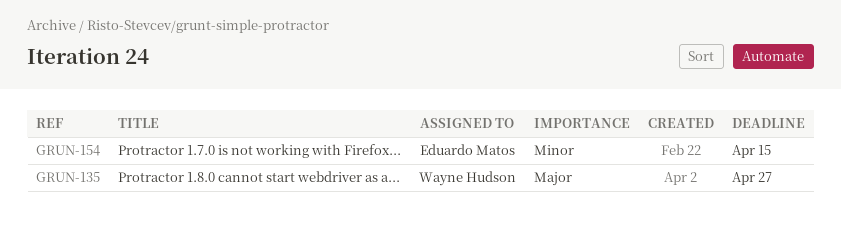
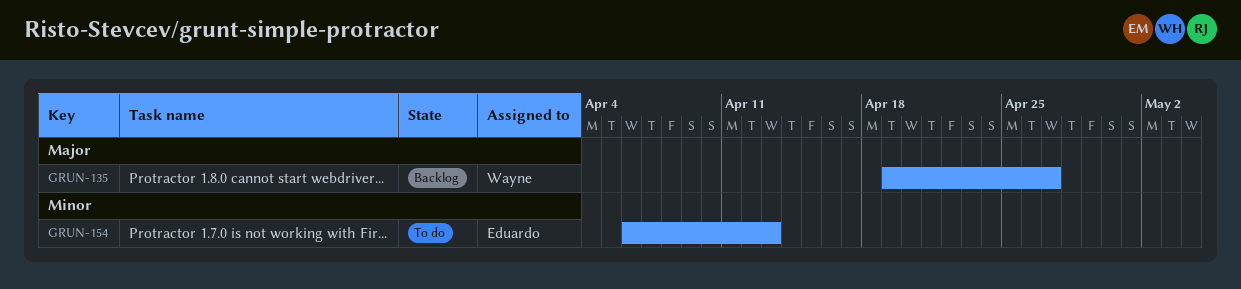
GRUN-154, due: Apr 15 -> Apr 13

